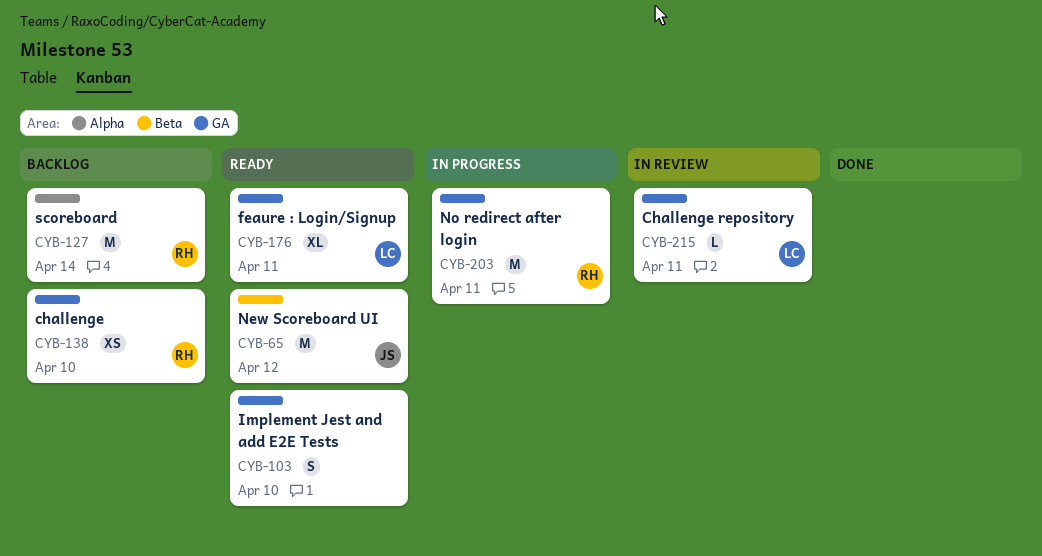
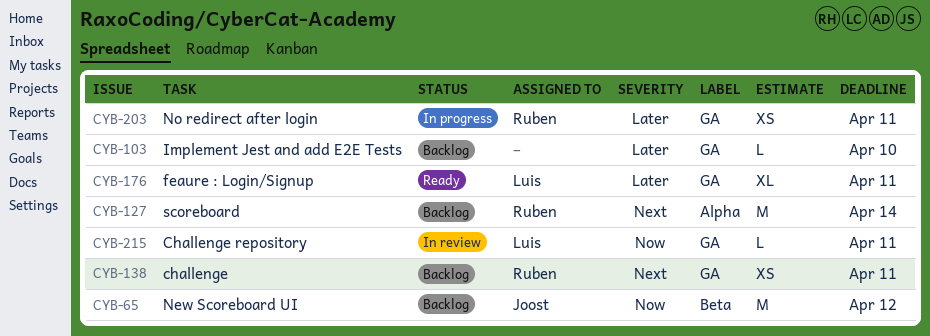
CYB-65, status: Ready -> Backlog
CYB-103, status: Ready -> Backlog
CYB-103, estimate: S -> L
CYB-138, due: Apr 10 -> Apr 11
CYB-203, estimate: M -> XS

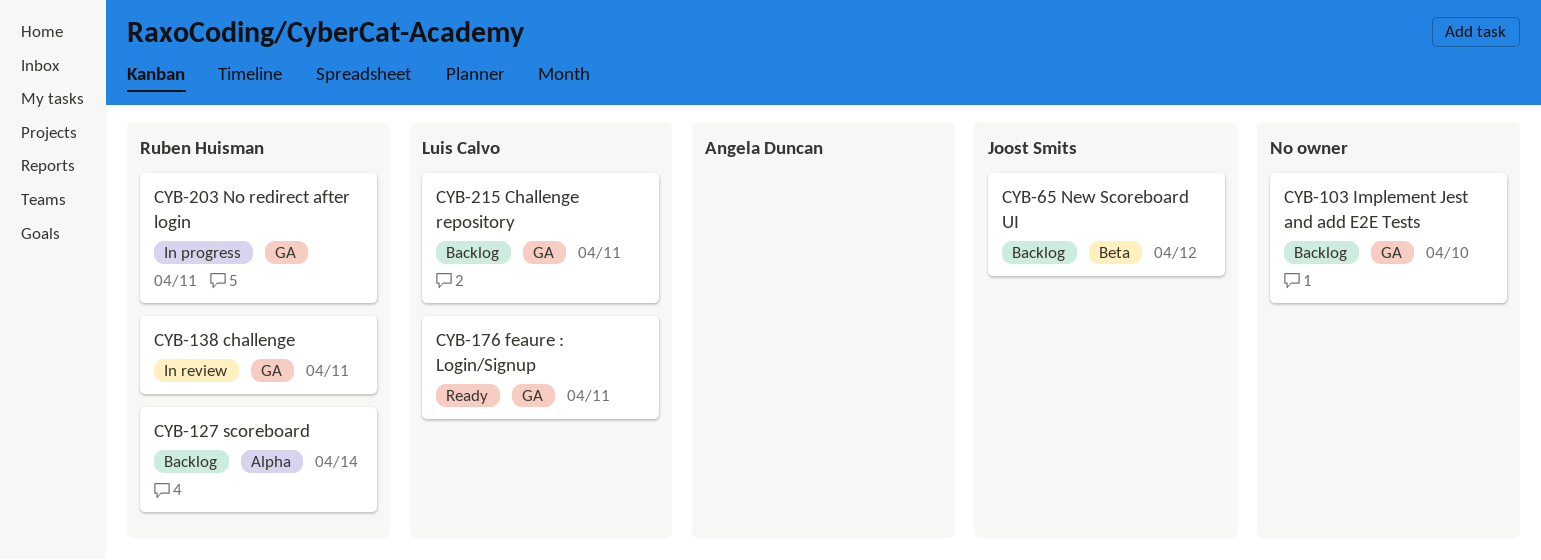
CYB-138, status: Backlog -> In review
CYB-215, status: In review -> Backlog

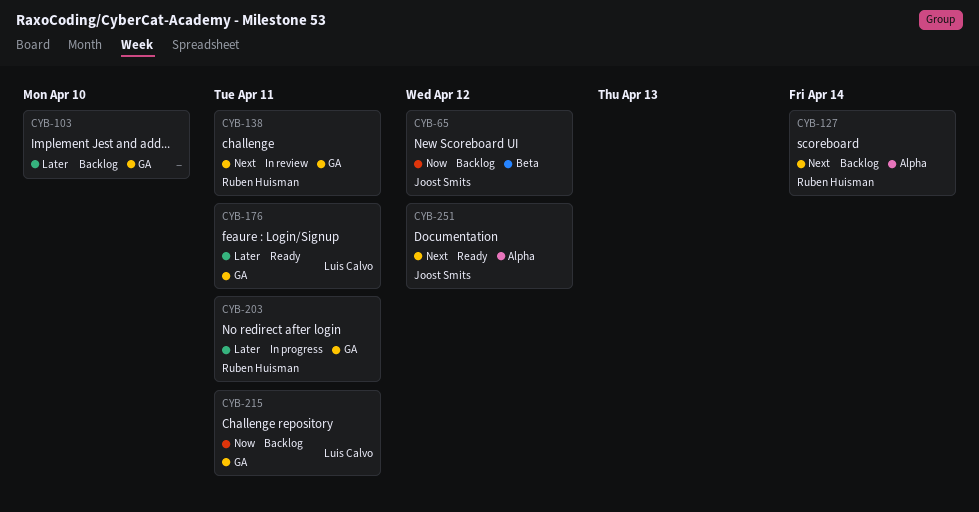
CYB-251: none -> present

